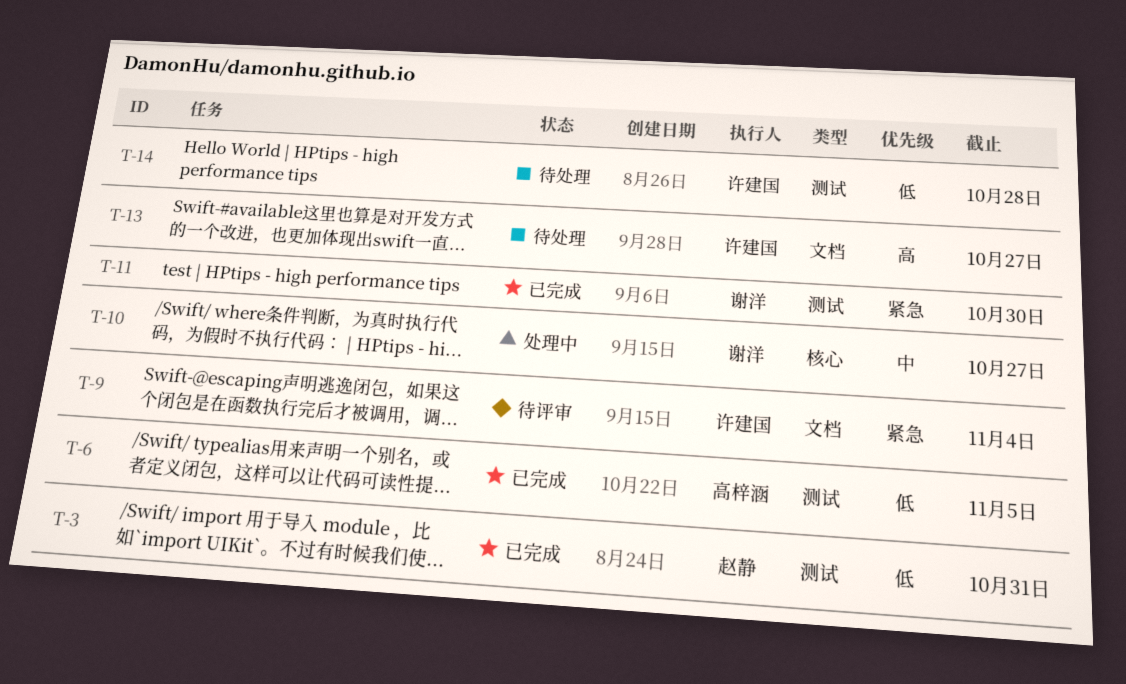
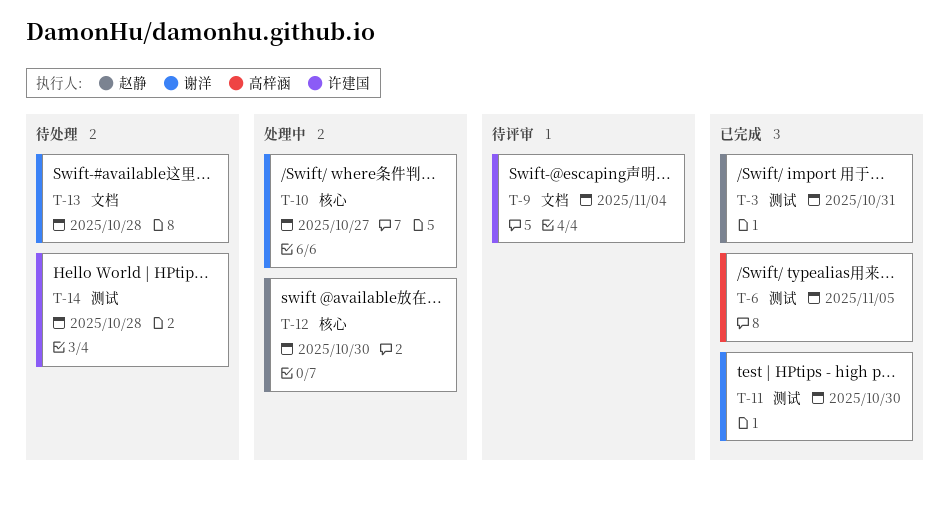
T-12: none -> present
T-13, owner: 许建国 -> 谢洋
T-13, due: Oct 27 -> Oct 28

